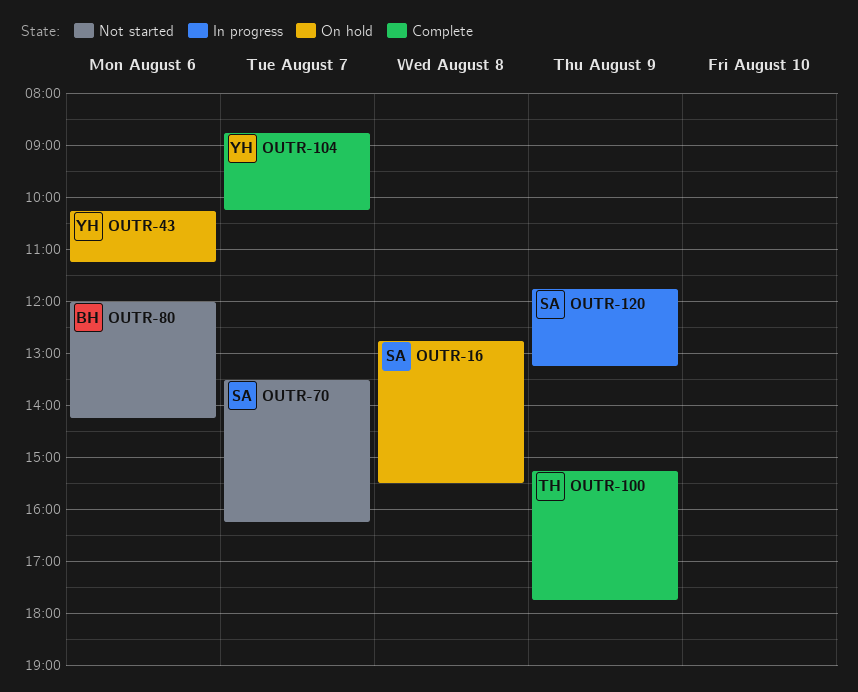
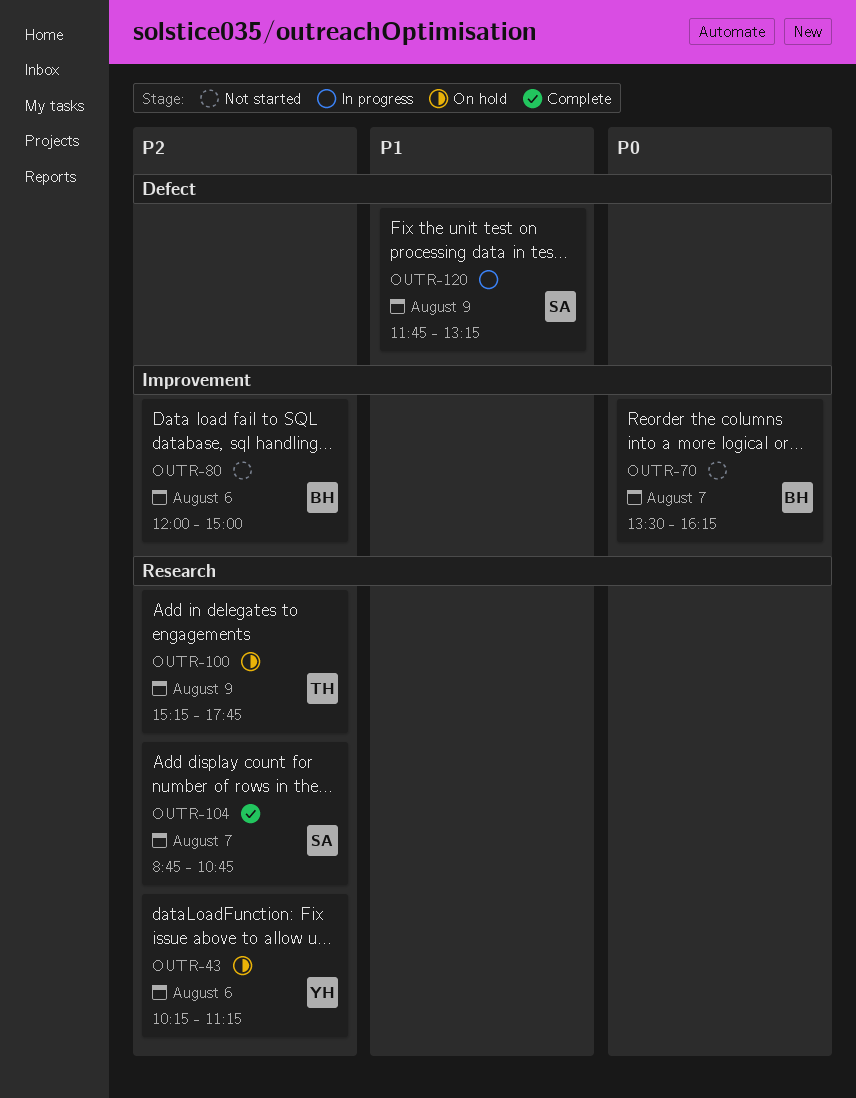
OUTR-16: present -> none
OUTR-70, owner: SA -> BH
OUTR-80, ends: 14:15 -> 15:00
OUTR-100, status: Complete -> On hold
OUTR-104, owner: YH -> SA
OUTR-104, ends: 10:15 -> 10:45

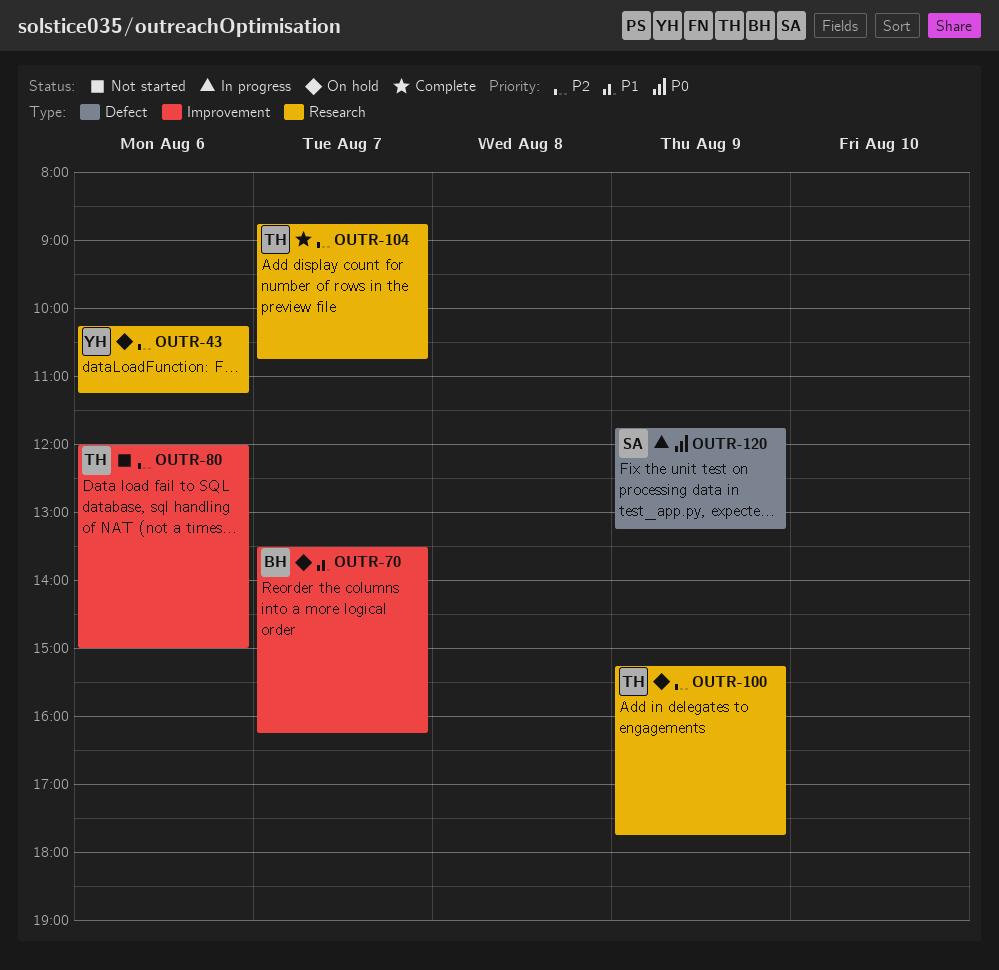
OUTR-70, status: Not started -> On hold
OUTR-70, priority: P0 -> P1
OUTR-80, owner: BH -> TH
OUTR-104, owner: SA -> TH
OUTR-120, priority: P1 -> P0

